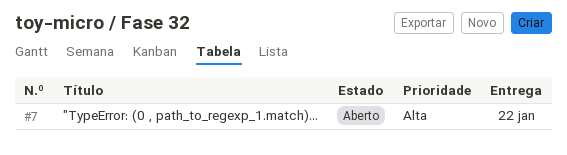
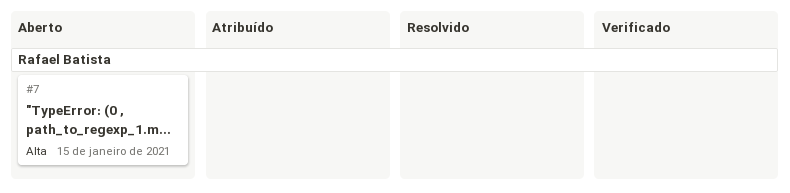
#7, due: Jan 22 -> Jan 15

